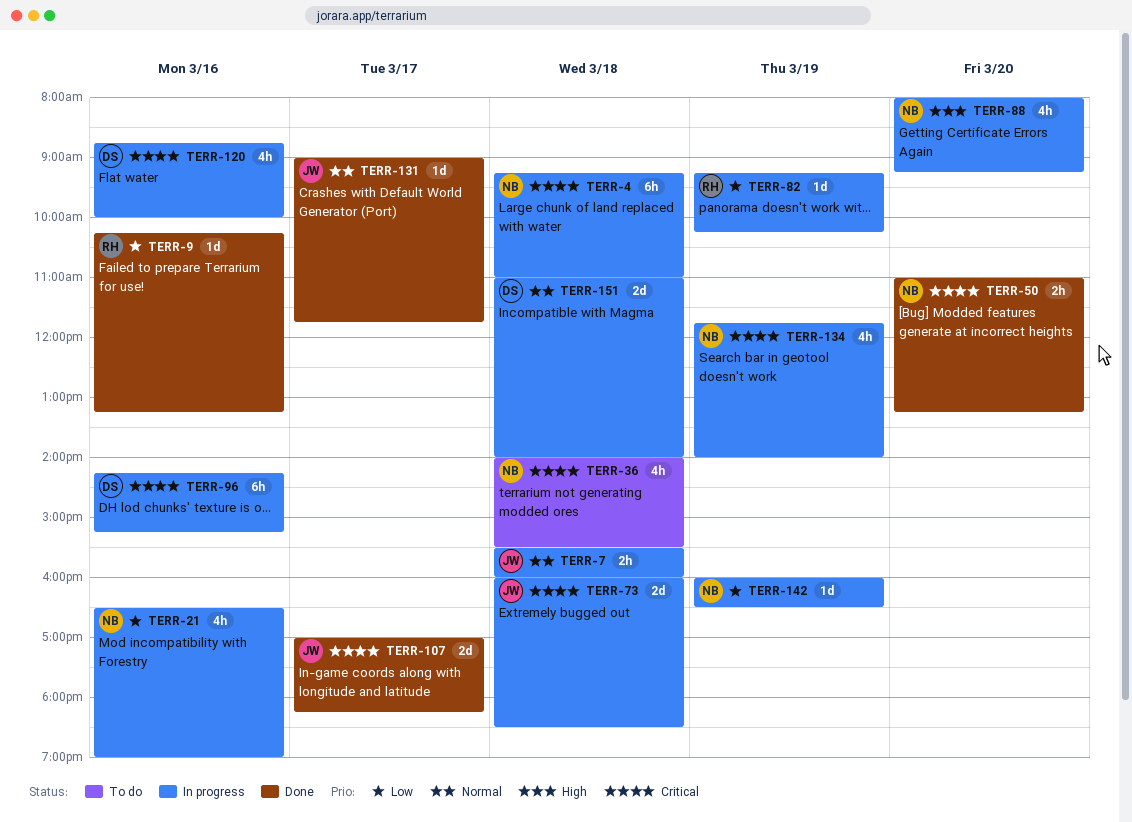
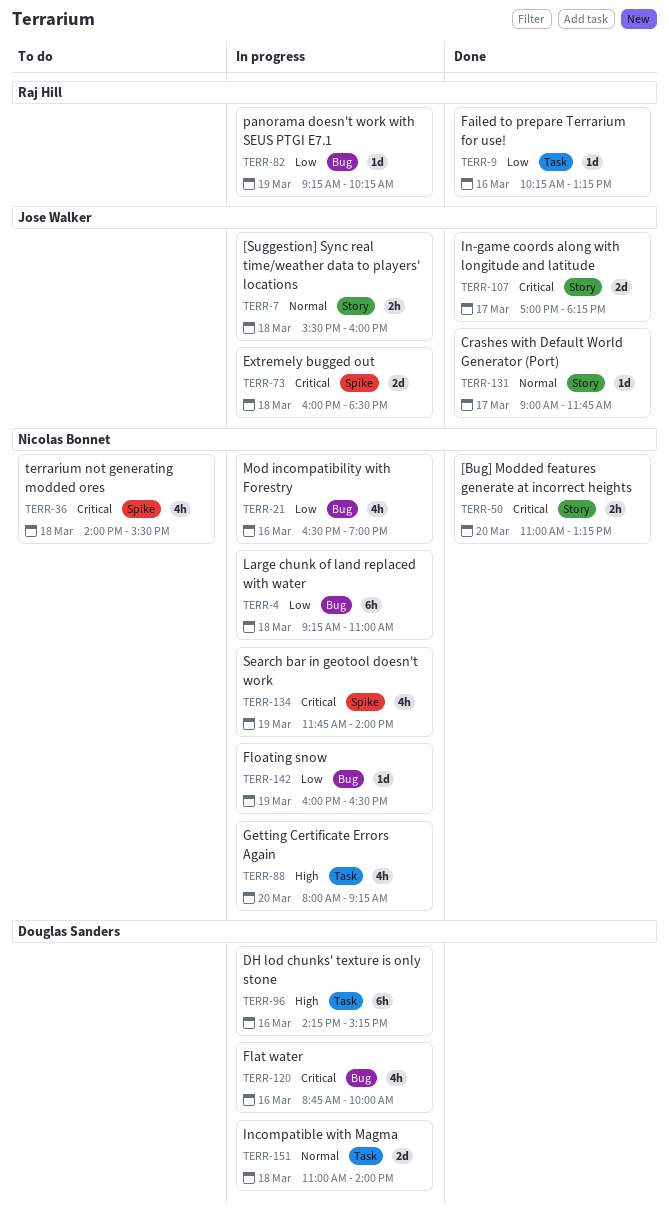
TERR-4, priority: Critical -> Low
TERR-96, priority: Critical -> High

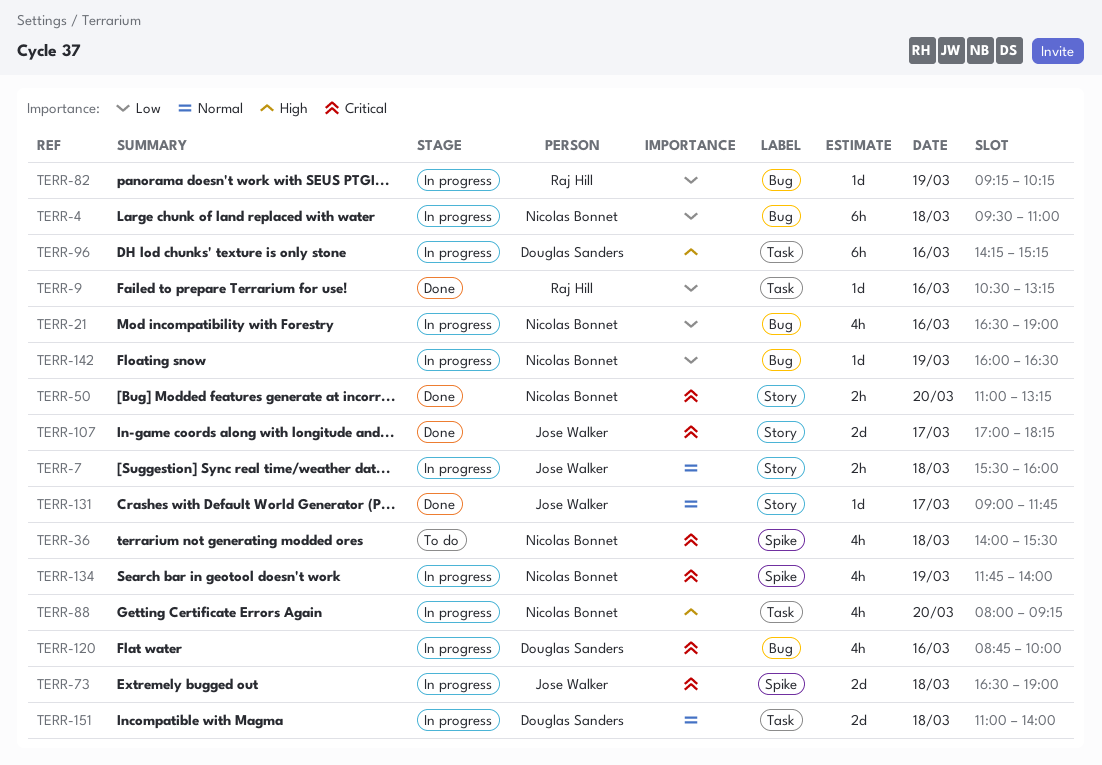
TERR-4, begins: 09:15 -> 09:30
TERR-9, begins: 10:15 -> 10:30
TERR-73, begins: 16:00 -> 16:30
TERR-73, ends: 18:30 -> 19:00

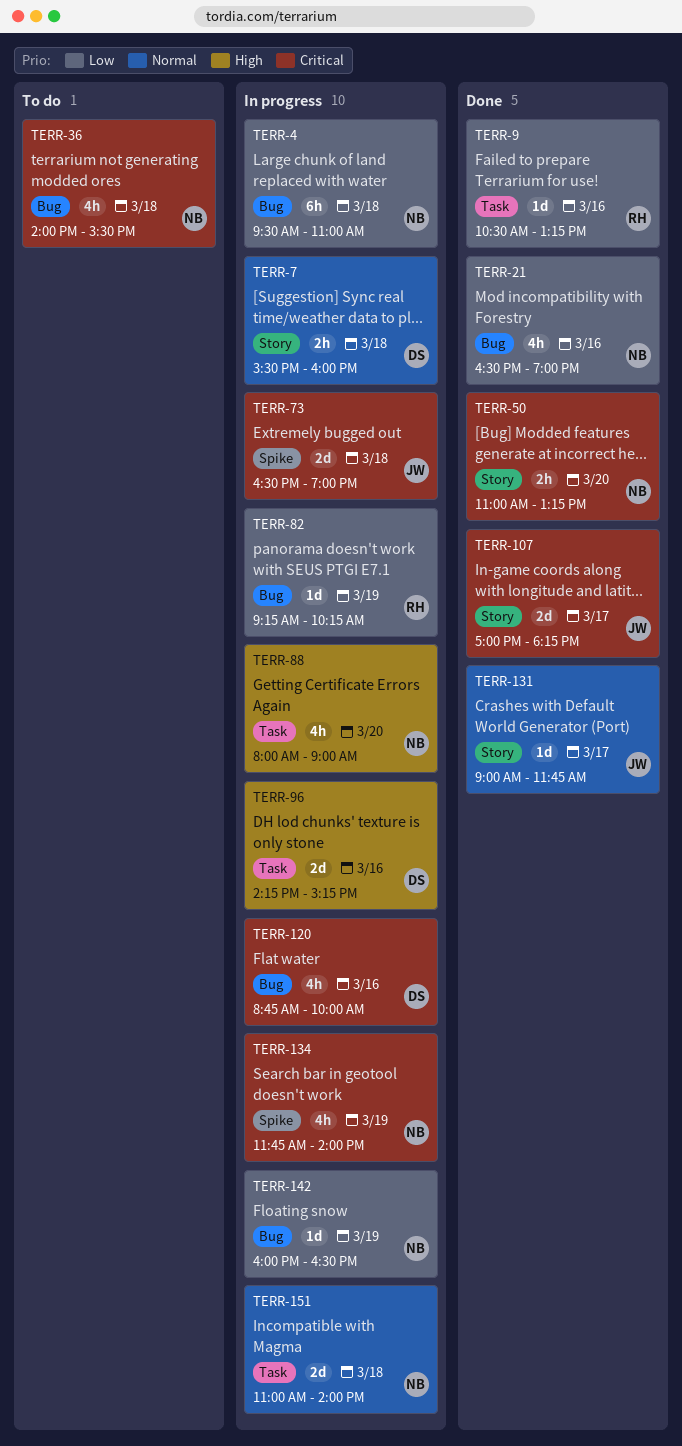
TERR-7, owner: Jose Walker -> Douglas Sanders
TERR-21, status: In progress -> Done
TERR-36, label: Spike -> Bug
TERR-88, ends: 09:15 -> 09:00
TERR-96, estimate: 6h -> 2d
TERR-151, owner: Douglas Sanders -> Nicolas Bonnet

